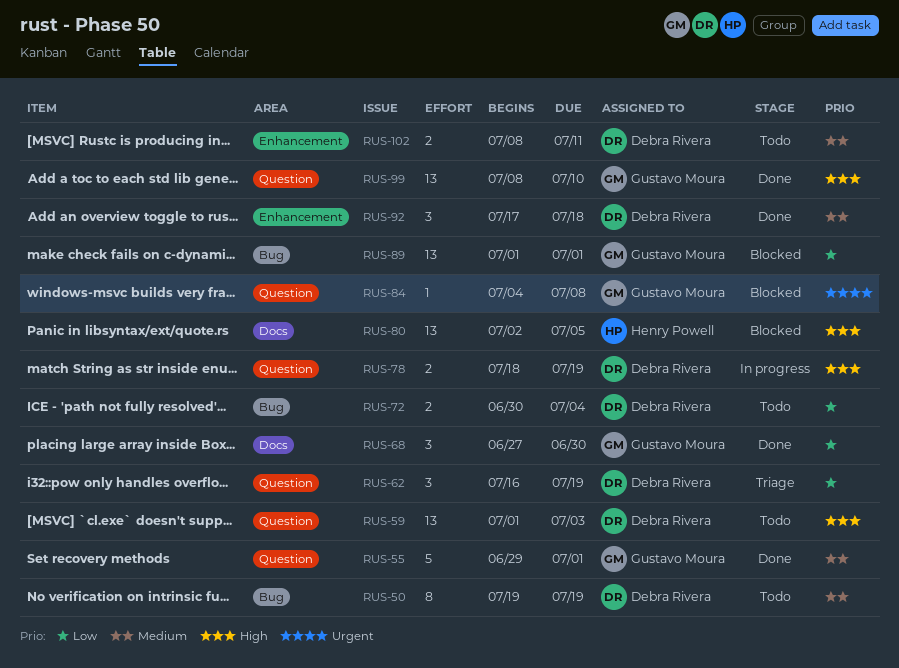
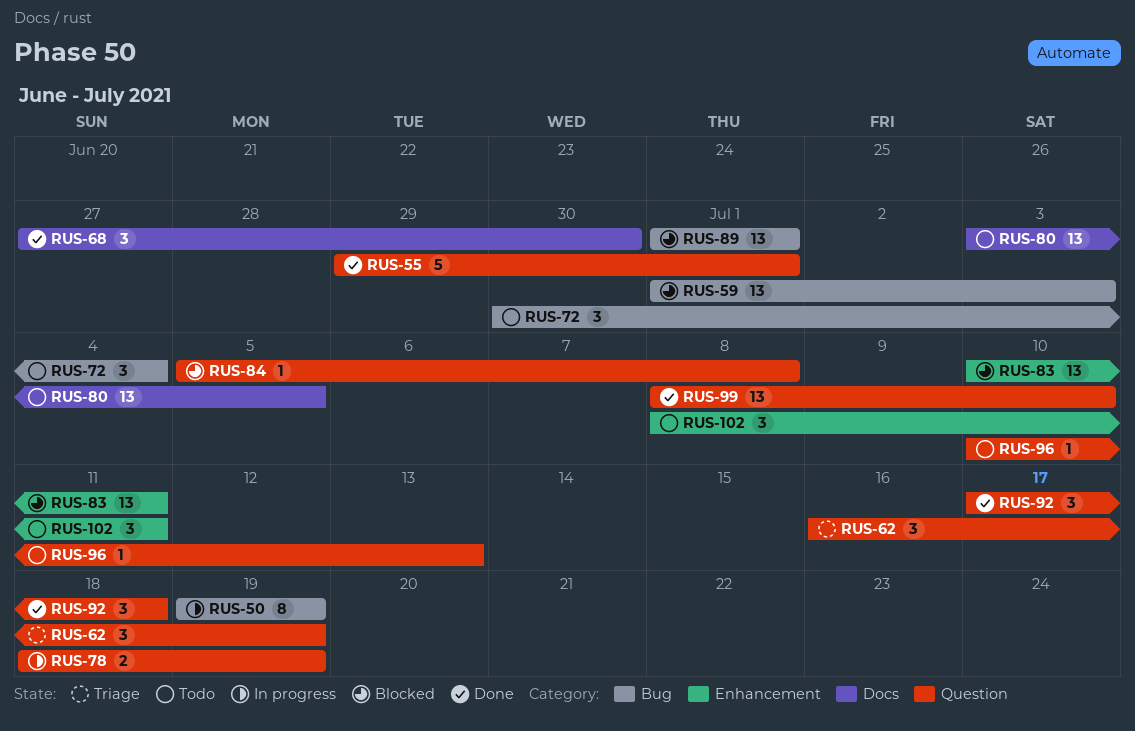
RUS-50, status: Todo -> In progress
RUS-59, status: Todo -> Blocked
RUS-59, label: Question -> Bug
RUS-72, estimate: 2 -> 3
RUS-80, status: Blocked -> Todo
RUS-80, start: Jul 2 -> Jul 3
RUS-83: none -> present
RUS-84, start: Jul 4 -> Jul 5
RUS-92, label: Enhancement -> Question
RUS-96: none -> present
RUS-102, estimate: 2 -> 3

